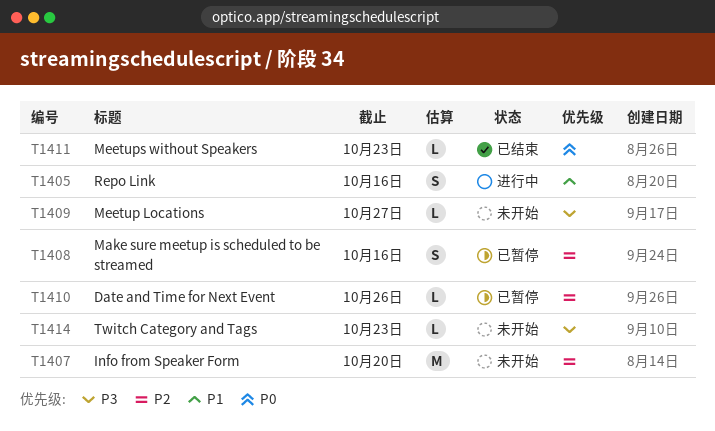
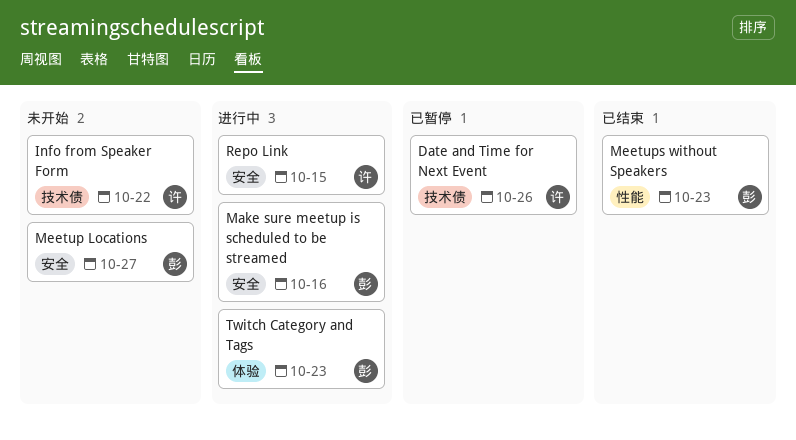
Info from Speaker Form, due: Oct 20 -> Oct 22
Make sure meetup is scheduled to be streamed, status: 已暂停 -> 进行中
Repo Link, due: Oct 16 -> Oct 15
Twitch Category and Tags, status: 未开始 -> 进行中

